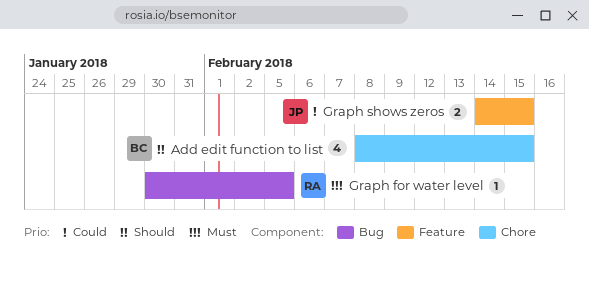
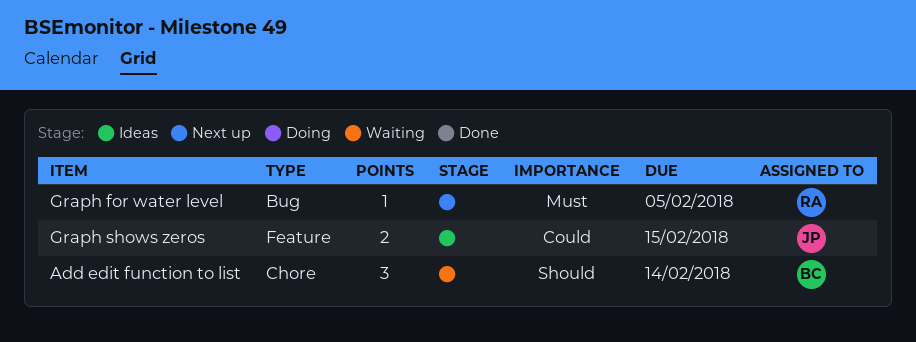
Add edit function to list, estimate: 4 -> 3
Add edit function to list, due: Feb 15 -> Feb 14

